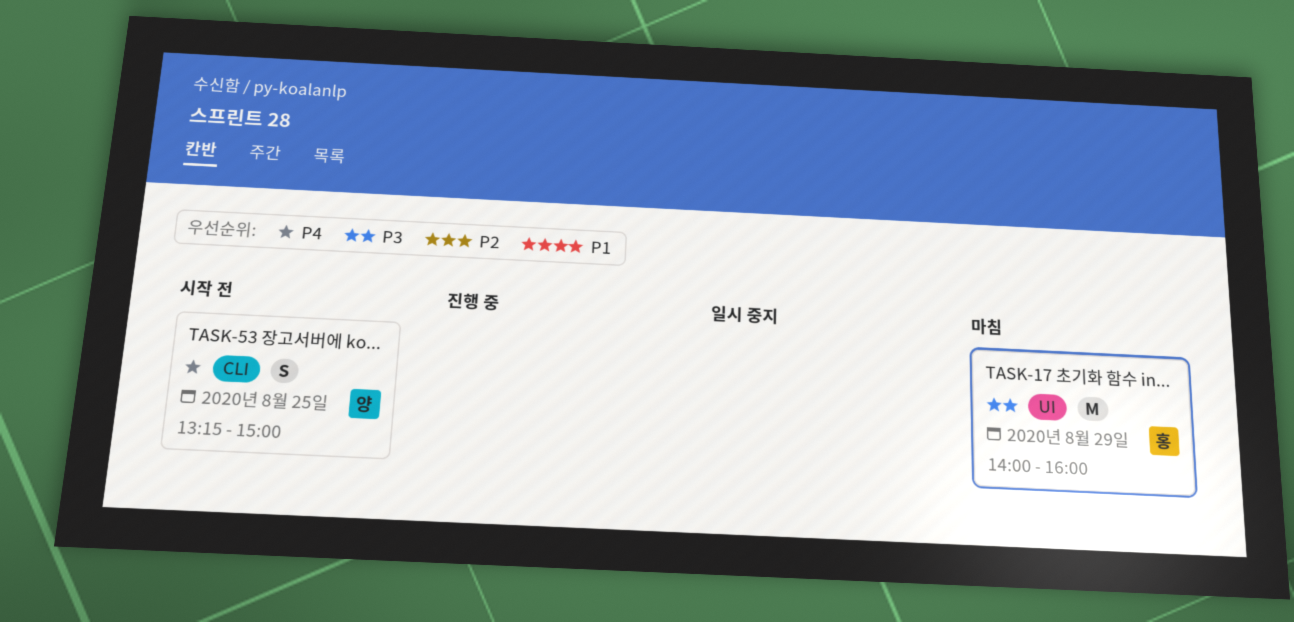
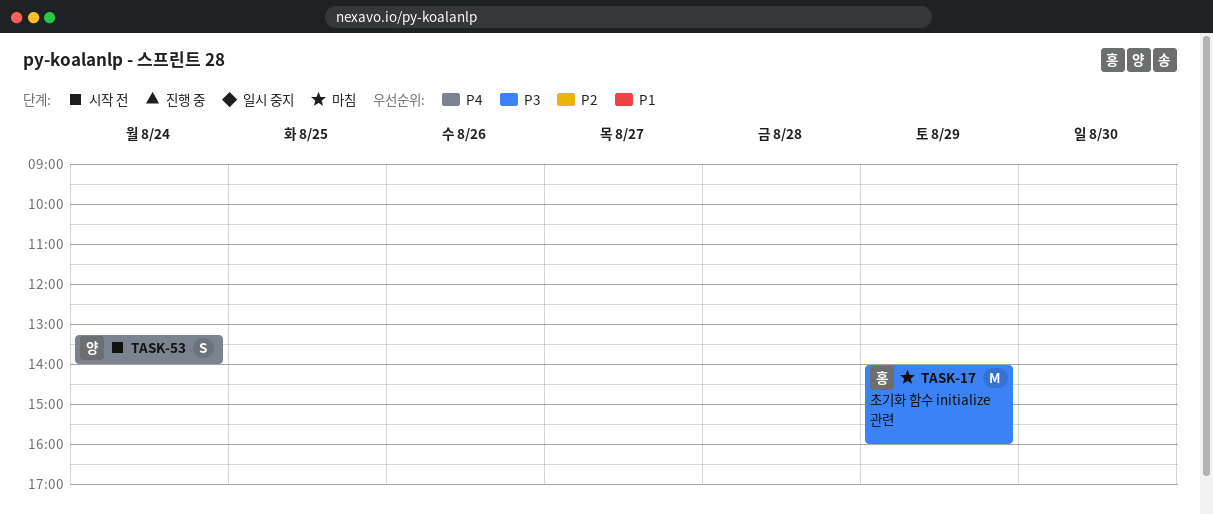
TASK-53, day: Aug 25 -> Aug 24
TASK-53, ends: 15:00 -> 14:00

